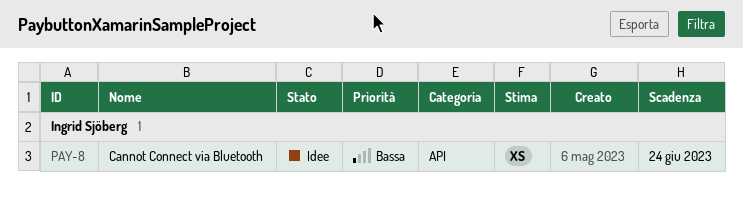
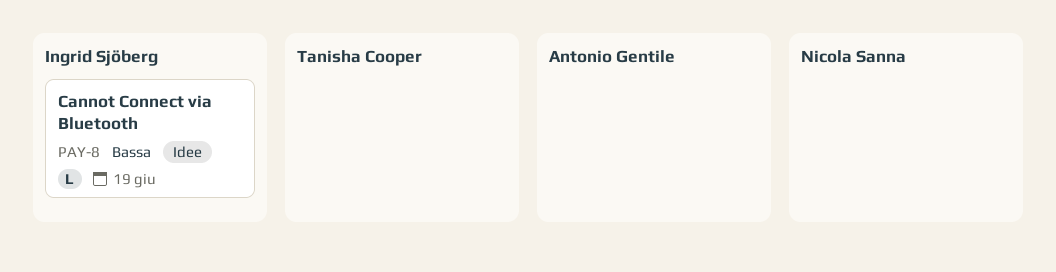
PAY-8, estimate: XS -> L
PAY-8, due: Jun 24 -> Jun 19

